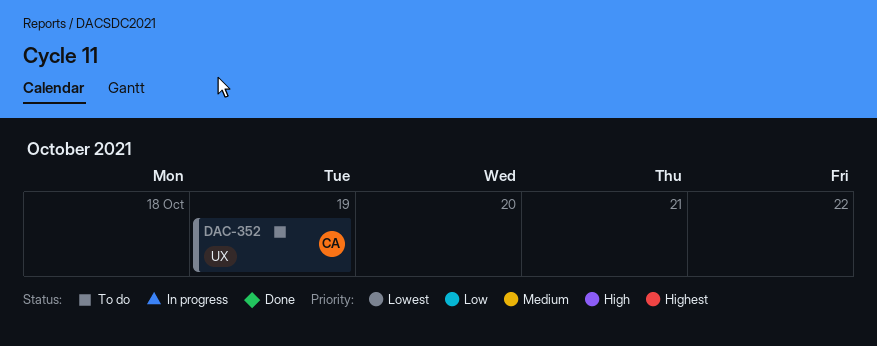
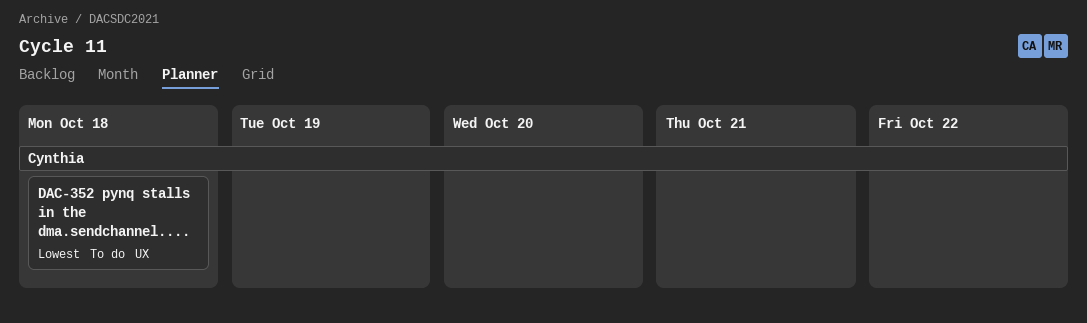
DAC-352, due: Oct 19 -> Oct 18

